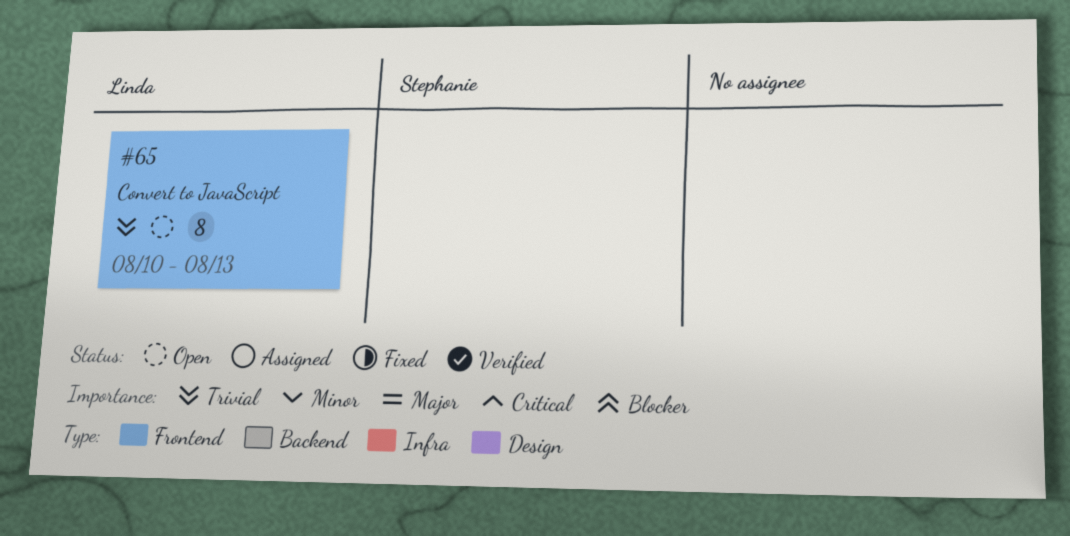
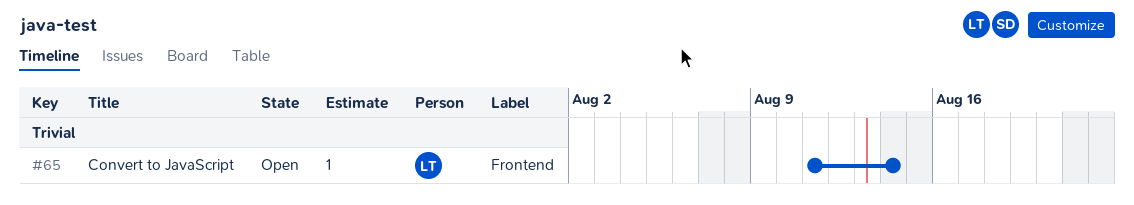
#65, estimate: 8 -> 1
#65, start: Aug 10 -> Aug 11
#65, due: Aug 13 -> Aug 14

